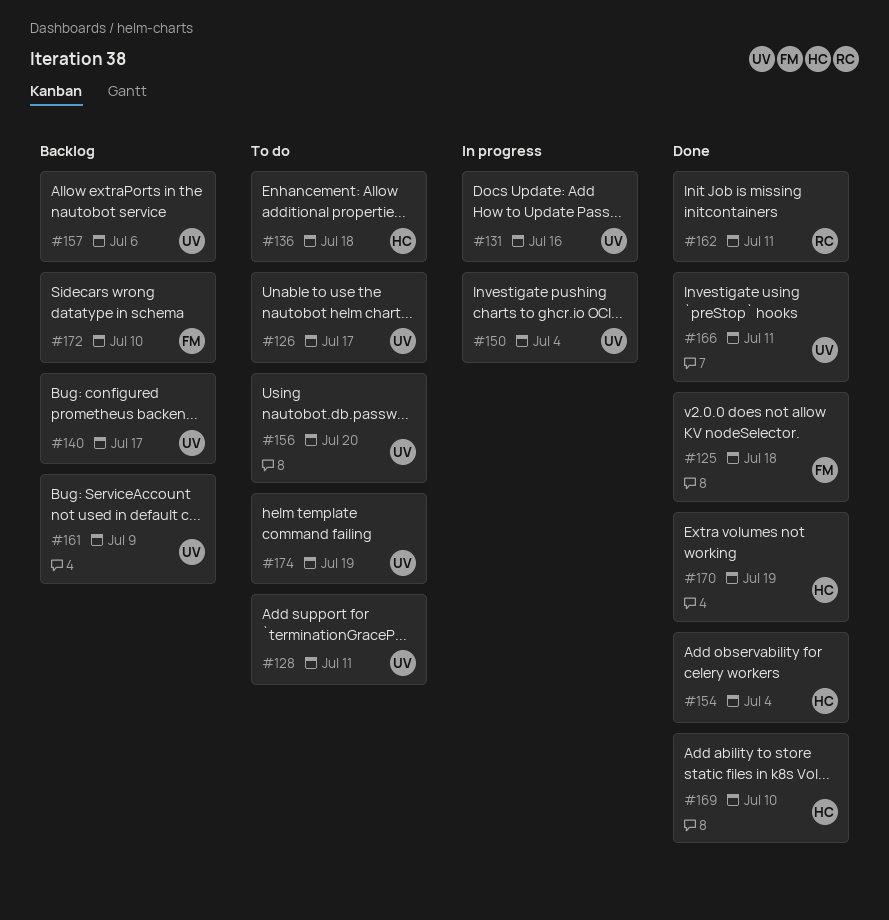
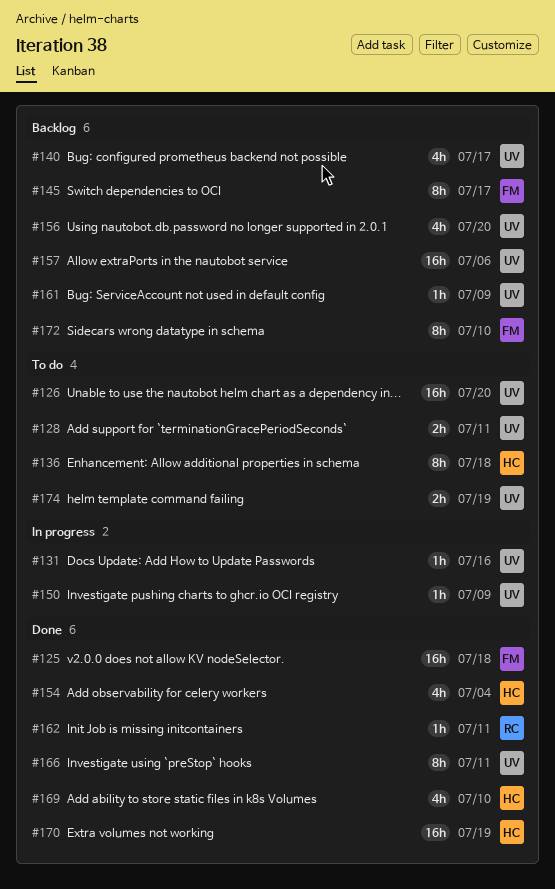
#126, due: Jul 17 -> Jul 20
#145: none -> present
#150, due: Jul 4 -> Jul 9
#156, status: To do -> Backlog

